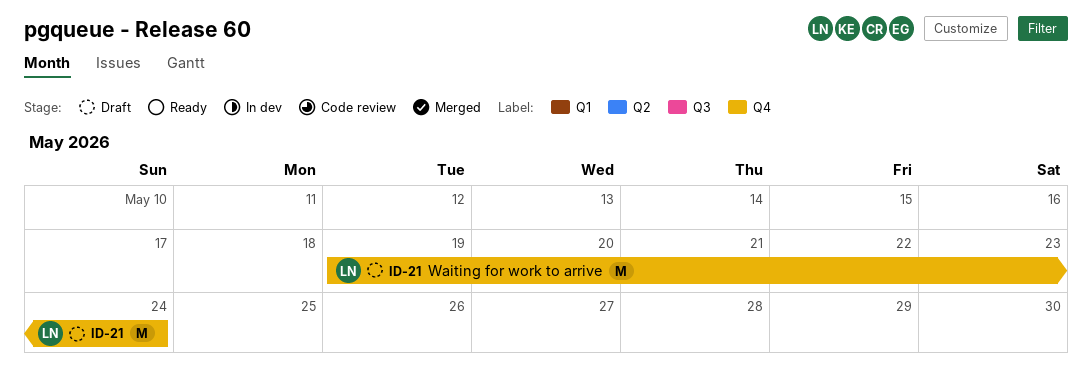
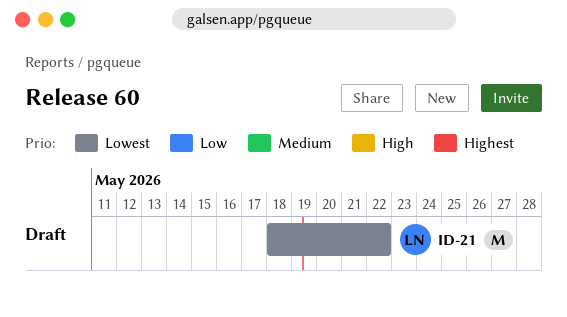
ID-21, start: May 19 -> May 18
ID-21, due: May 24 -> May 22

